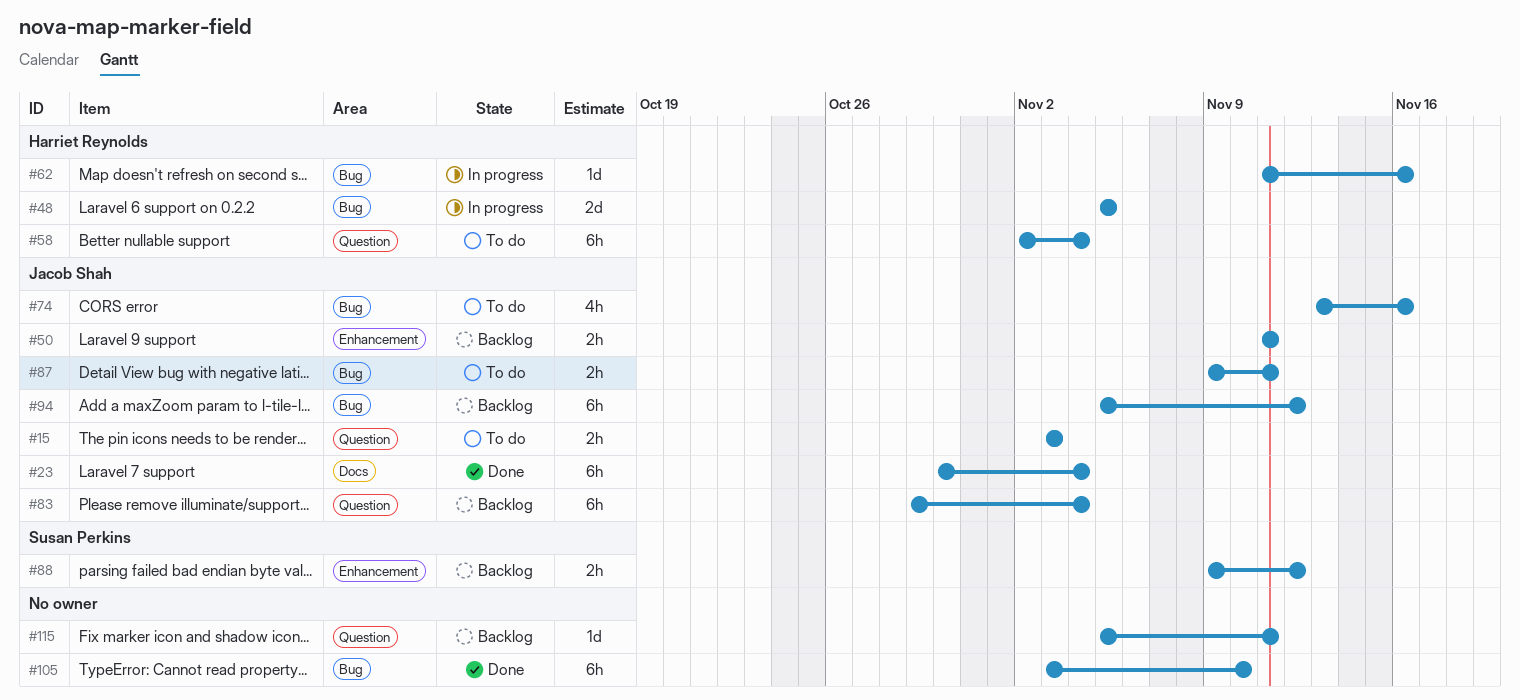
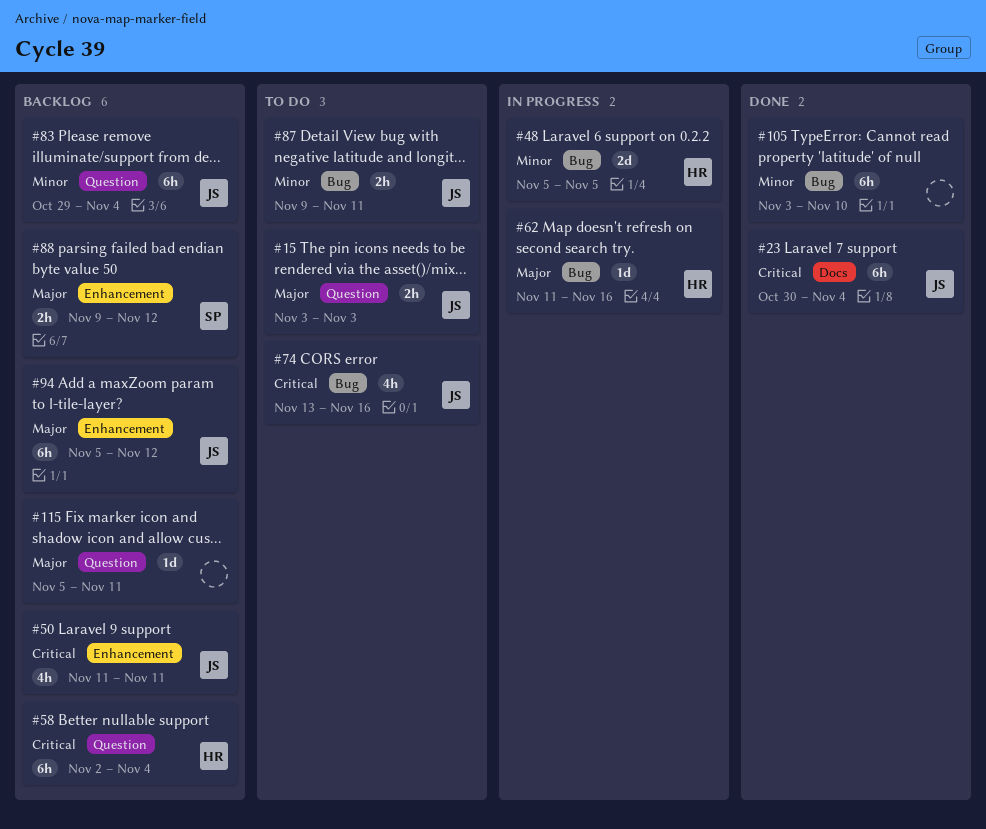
#50, estimate: 2h -> 4h
#58, status: To do -> Backlog
#94, label: Bug -> Enhancement

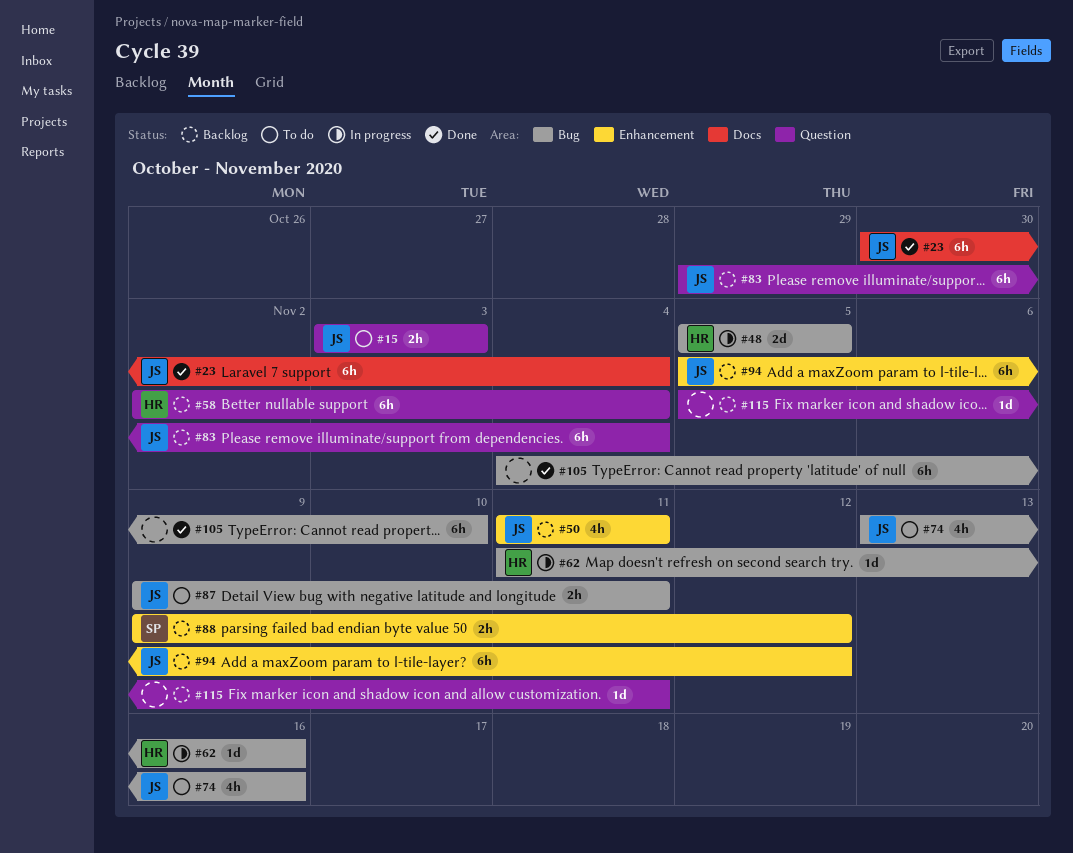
#105, start: Nov 3 -> Nov 4

